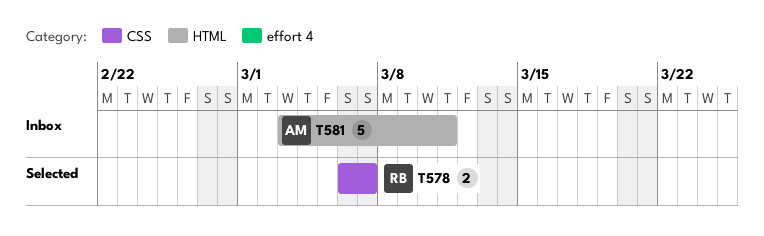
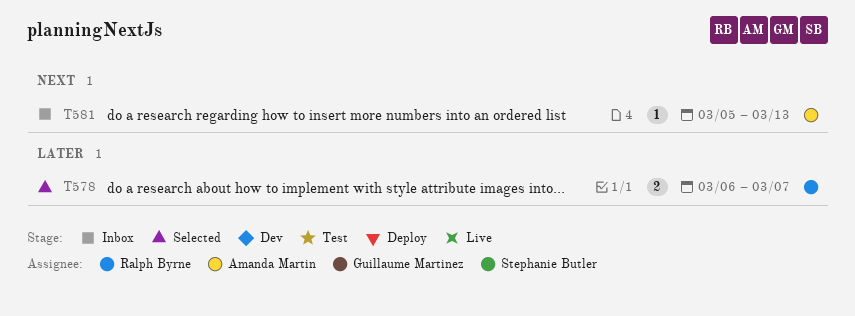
T581, estimate: 5 -> 1
T581, start: Mar 3 -> Mar 5
T581, due: Mar 11 -> Mar 13

